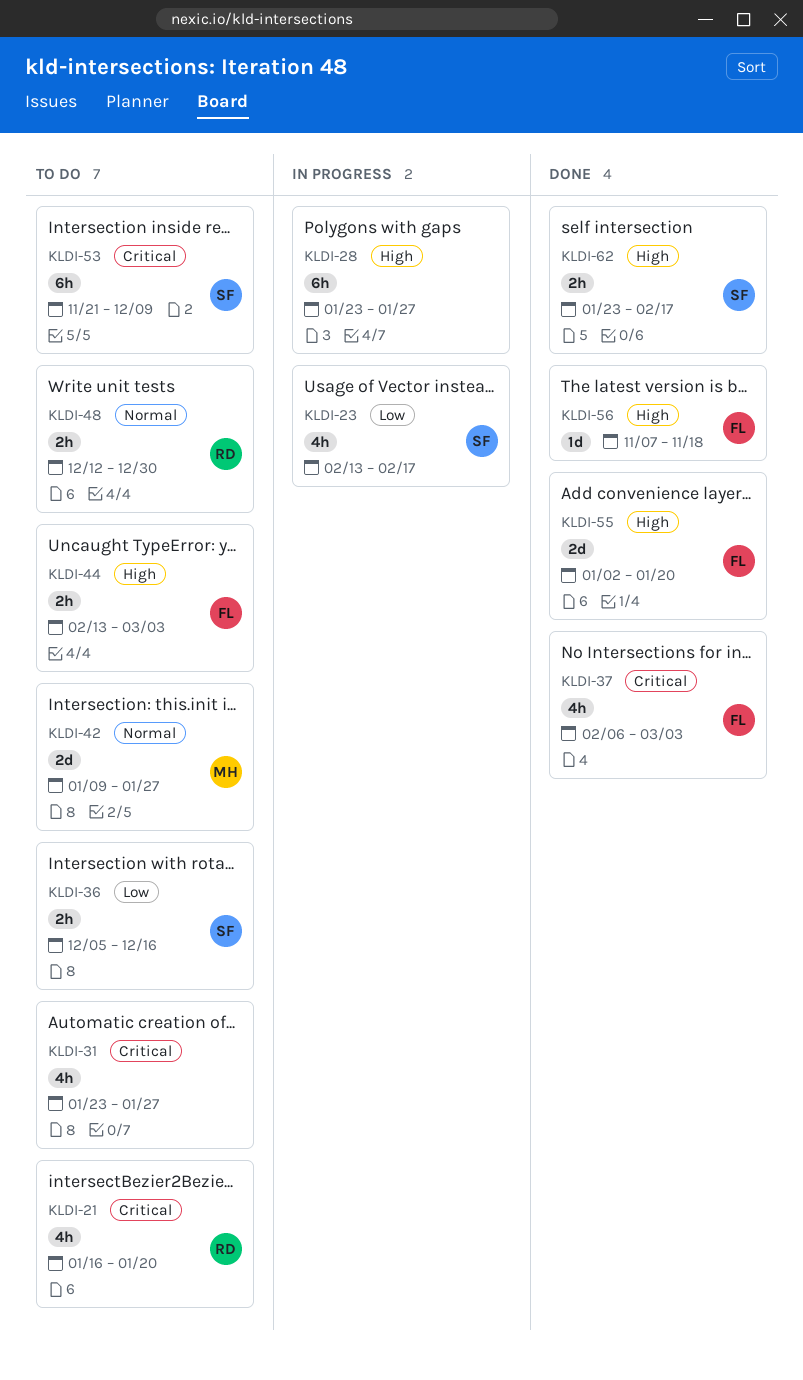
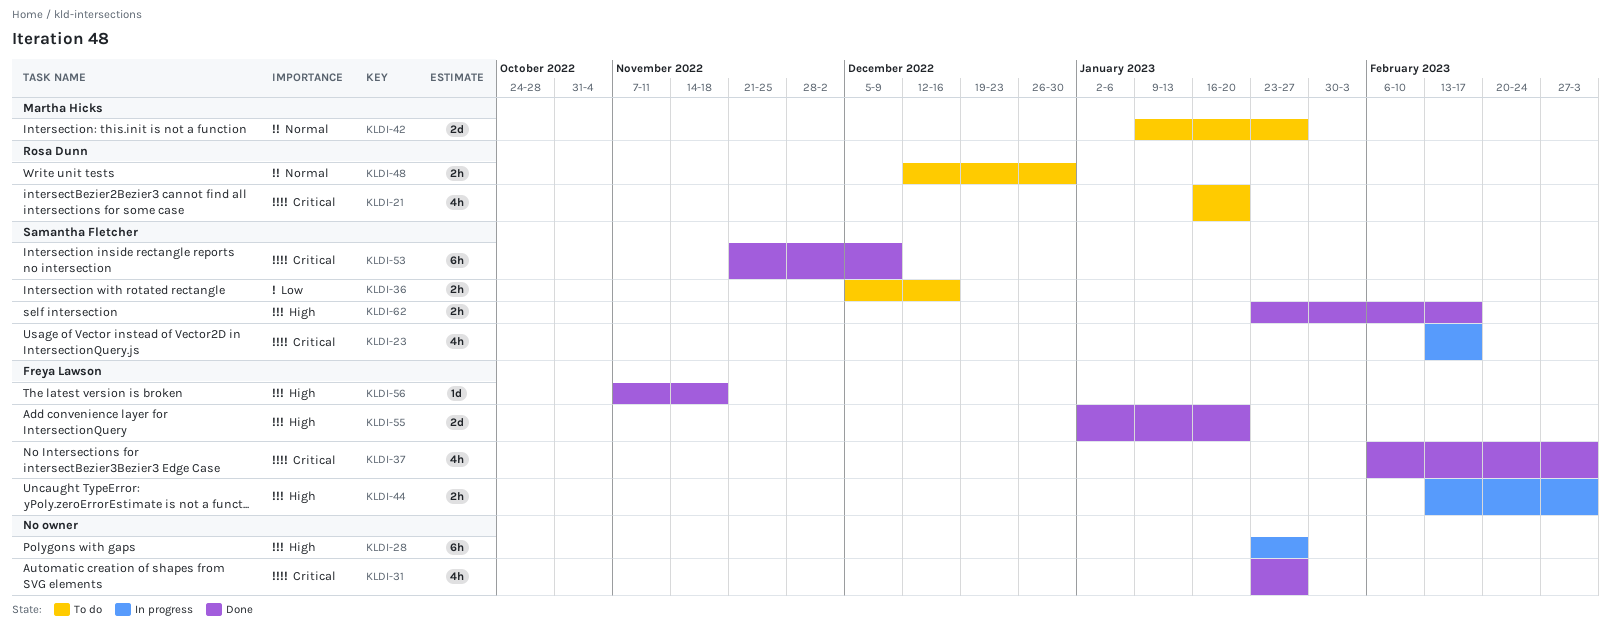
KLDI-23, priority: Low -> Critical
KLDI-31, status: To do -> Done
KLDI-44, status: To do -> In progress
KLDI-53, status: To do -> Done

